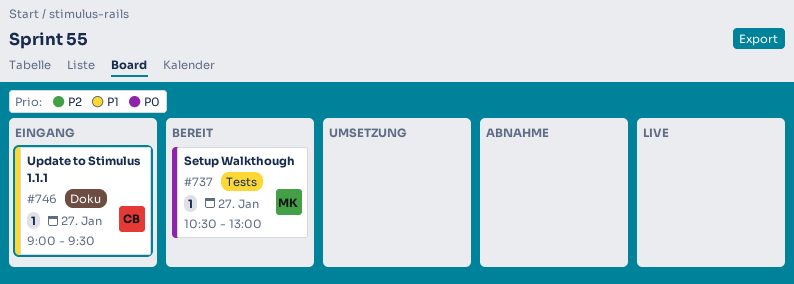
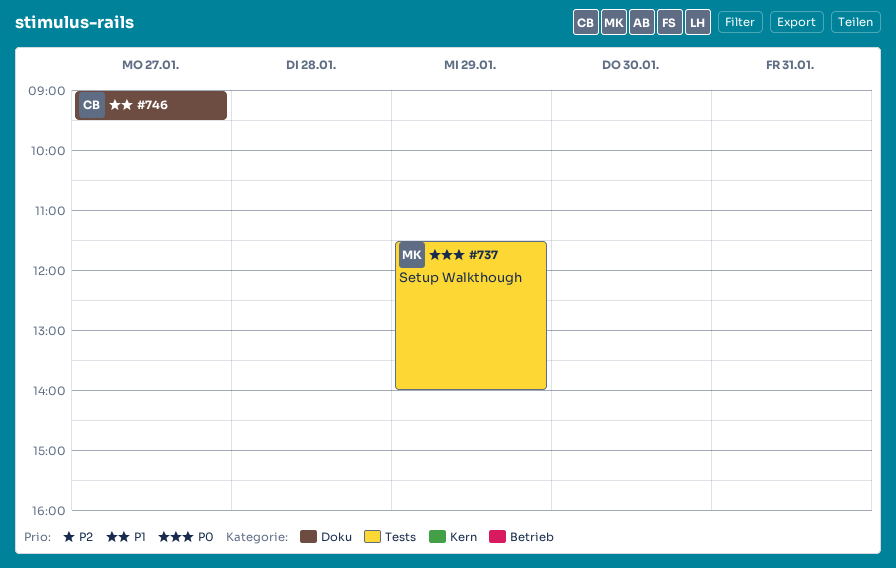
#737, day: Jan 27 -> Jan 29
#737, begins: 10:30 -> 11:30
#737, ends: 13:00 -> 14:00

